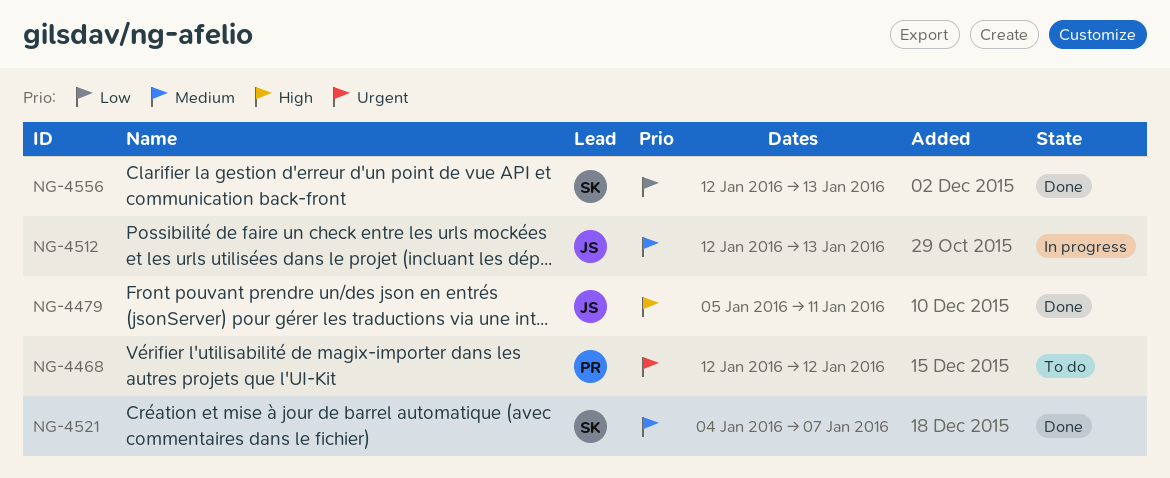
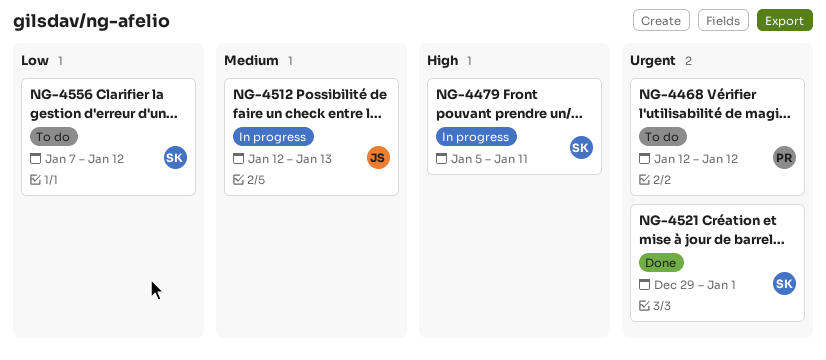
NG-4479, status: Done -> In progress
NG-4479, owner: JS -> SK
NG-4521, priority: Medium -> Urgent
NG-4521, start: Jan 4 -> Dec 29
NG-4521, due: Jan 7 -> Jan 1
NG-4556, status: Done -> To do
NG-4556, start: Jan 12 -> Jan 7
NG-4556, due: Jan 13 -> Jan 12

